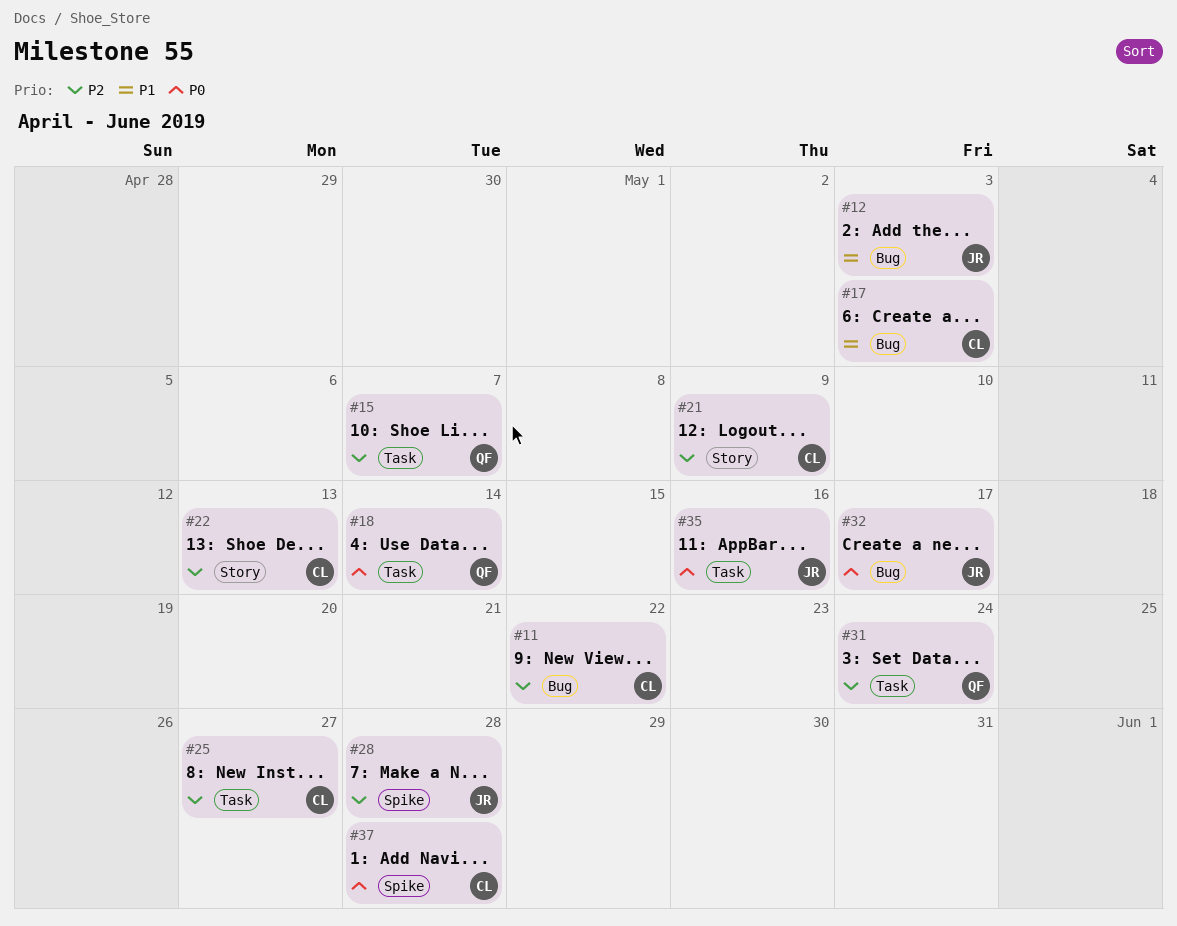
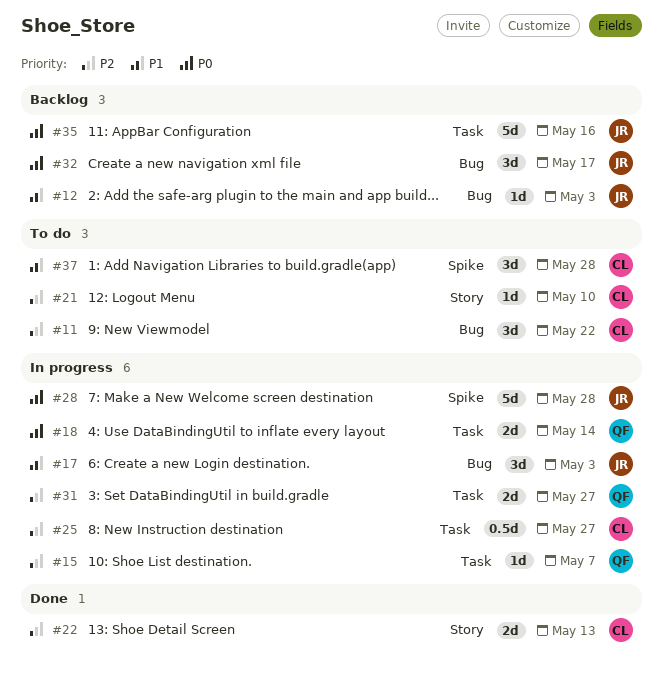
#17, owner: CL -> JR
#21, due: May 9 -> May 10
#28, priority: P2 -> P0
#31, due: May 24 -> May 27
#37, priority: P0 -> P1

